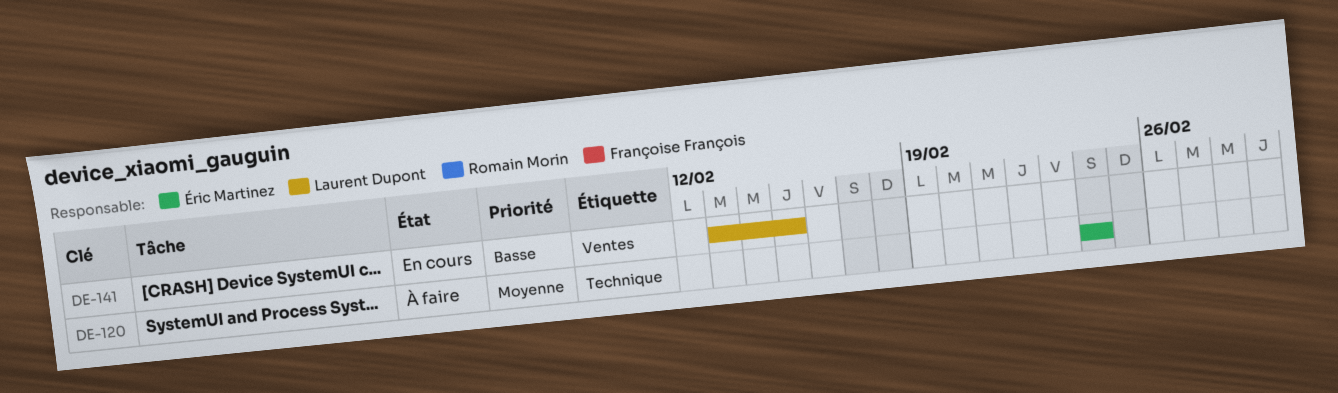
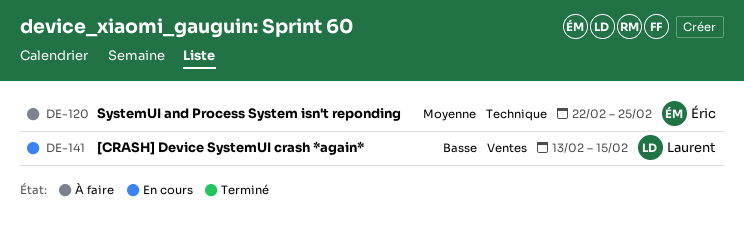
DE-120, start: Feb 24 -> Feb 22
DE-120, due: Feb 24 -> Feb 25

